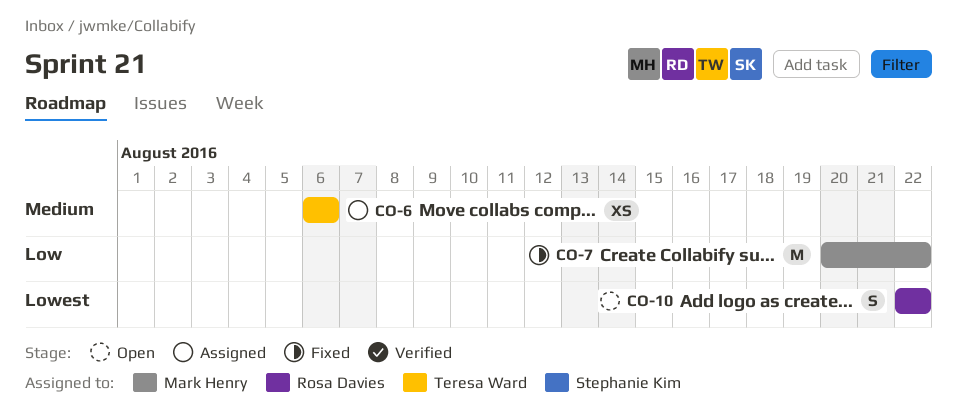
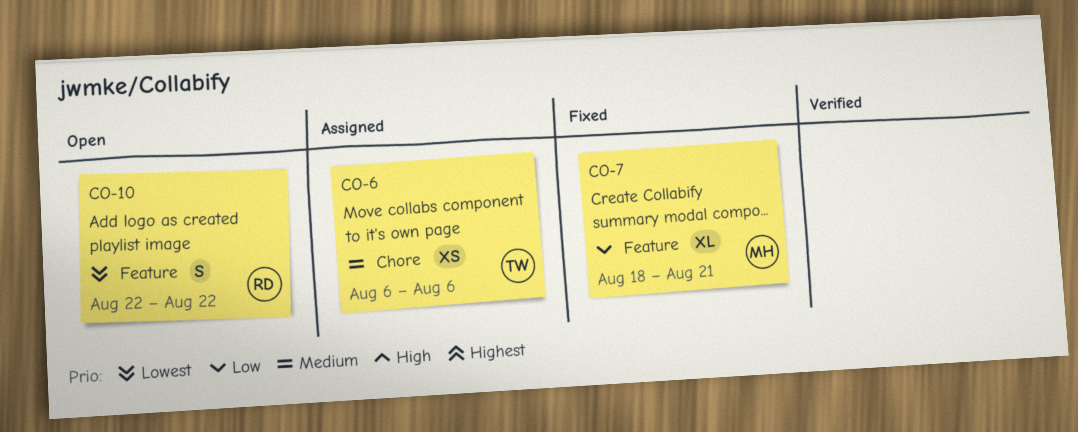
CO-7, estimate: M -> XL
CO-7, start: Aug 20 -> Aug 18
CO-7, due: Aug 22 -> Aug 21

